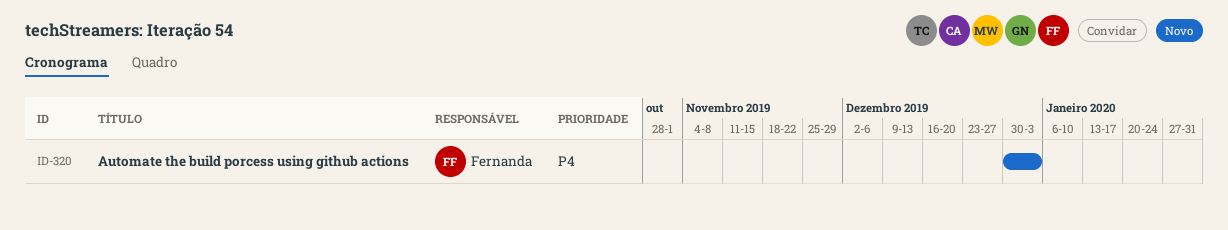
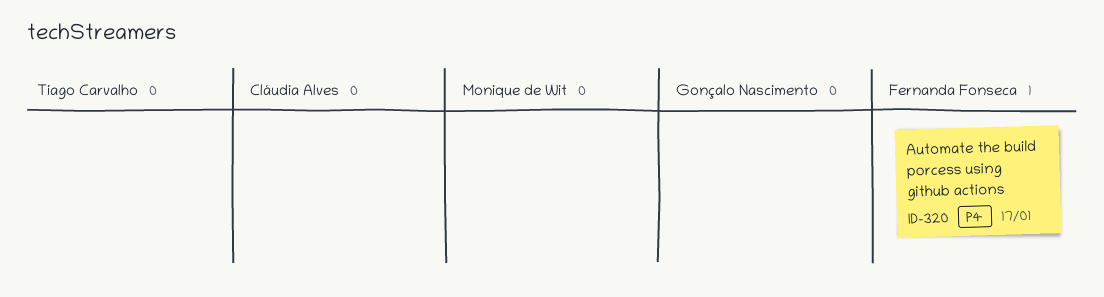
ID-320, due: Jan 3 -> Jan 17

